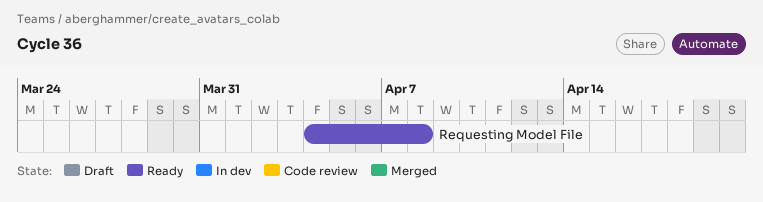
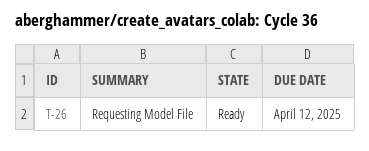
Requesting Model File, due: Apr 8 -> Apr 12

